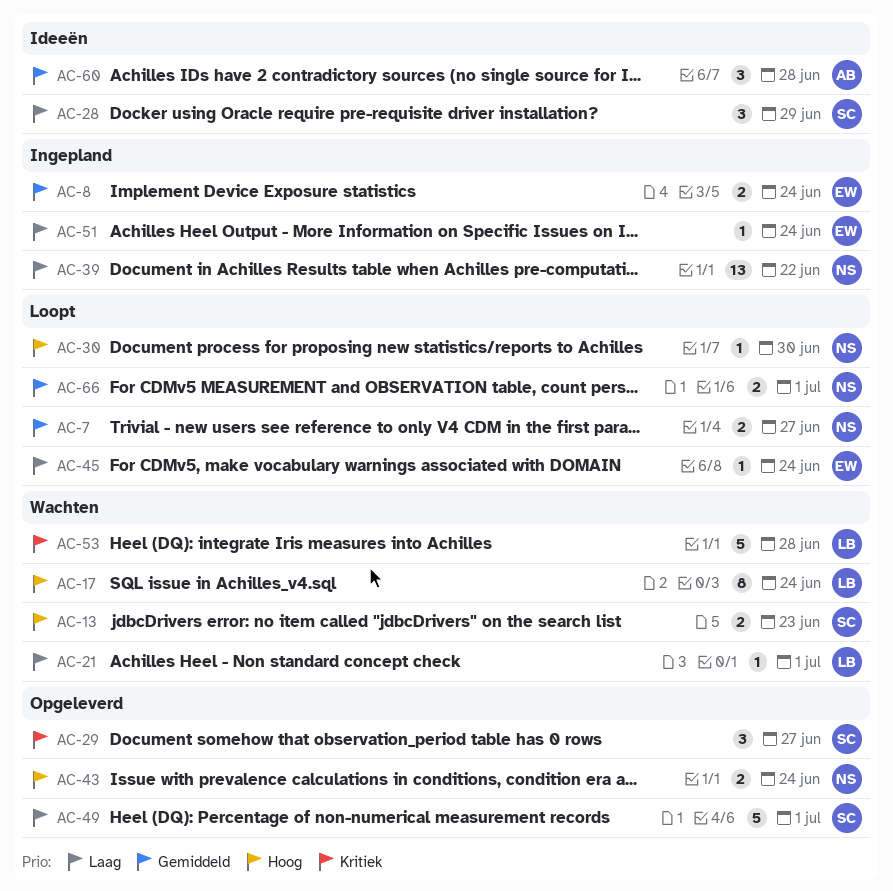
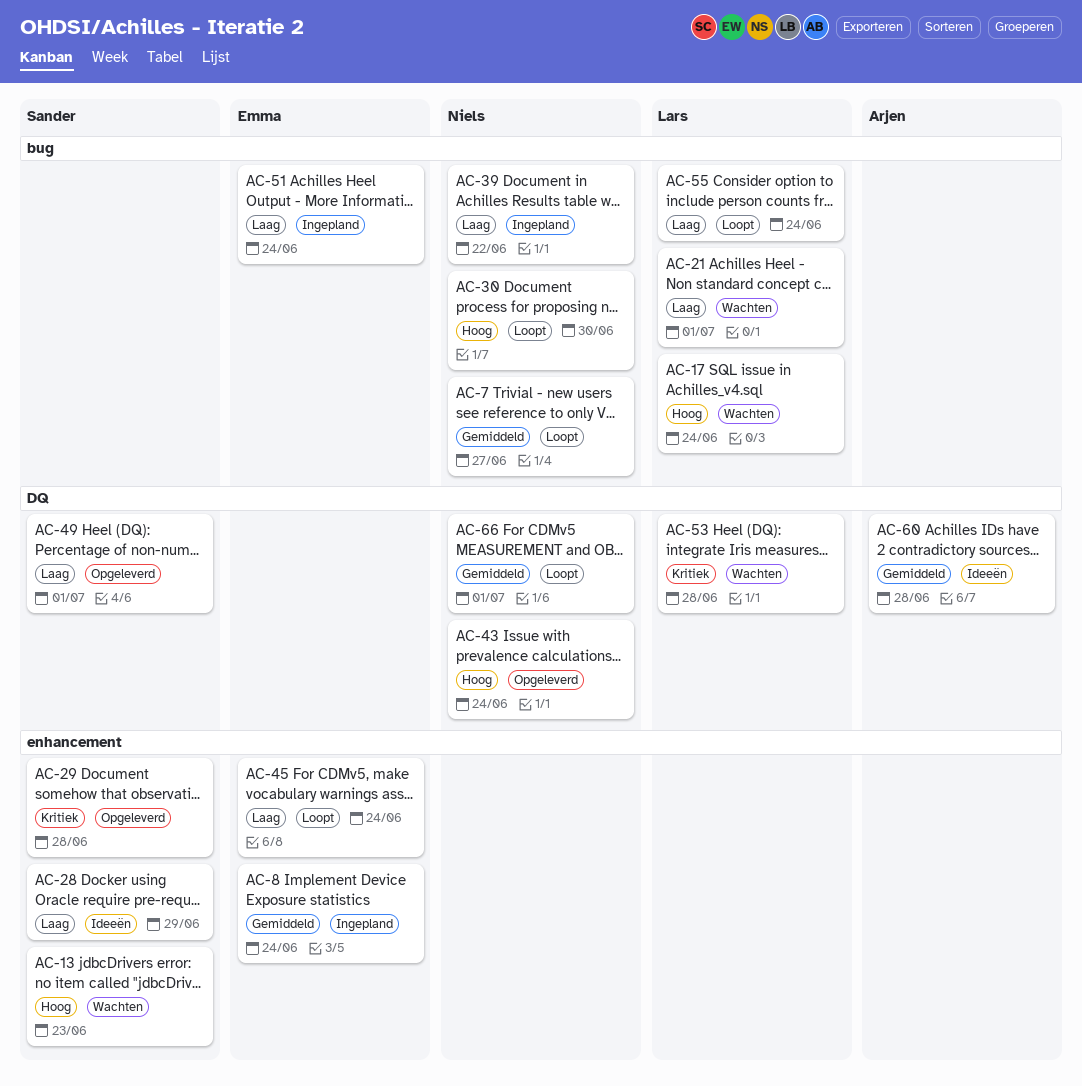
AC-29, due: Jun 27 -> Jun 28
AC-55: none -> present

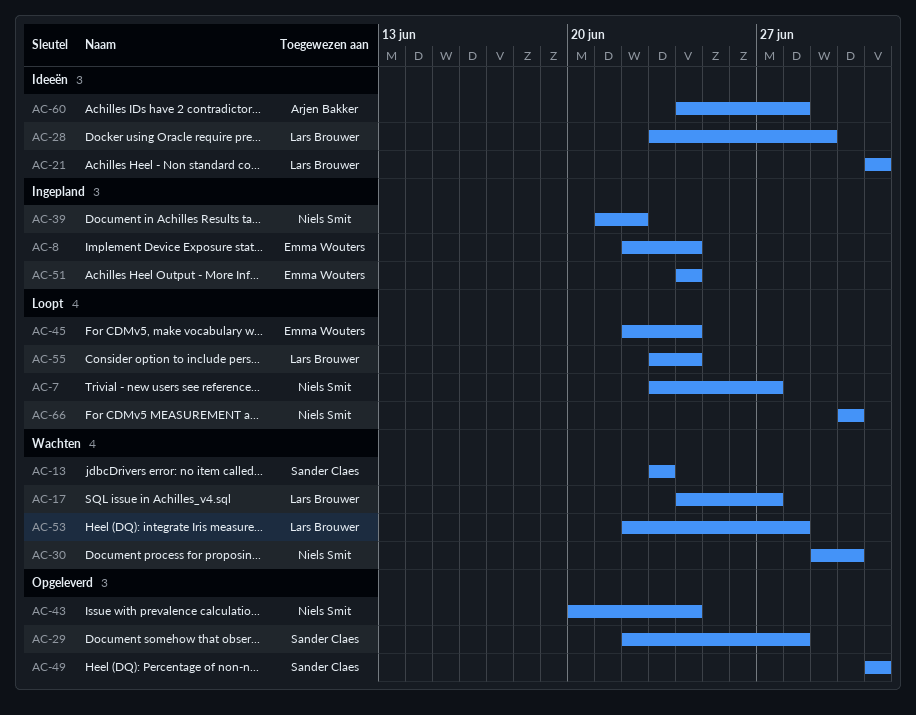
AC-17, due: Jun 24 -> Jun 27
AC-21, status: Wachten -> Ideeën
AC-28, owner: Sander Claes -> Lars Brouwer
AC-30, status: Loopt -> Wachten
AC-66, due: Jul 1 -> Jun 30

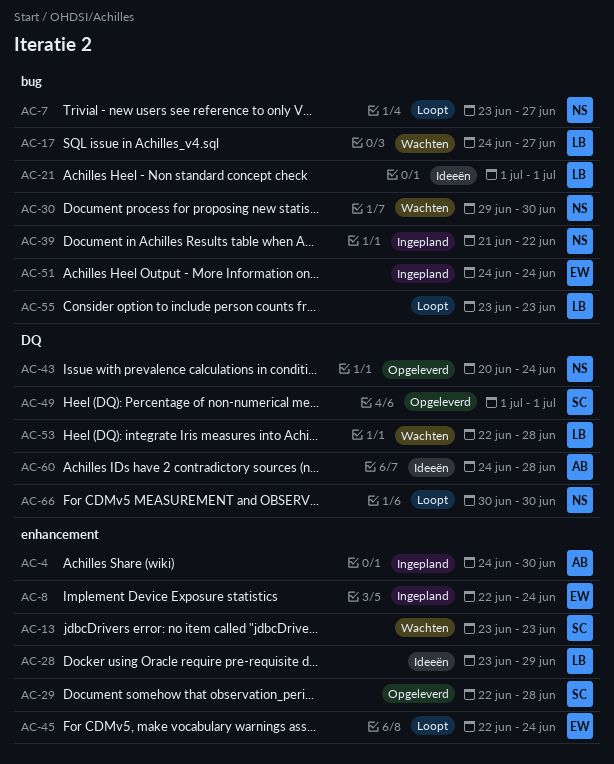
AC-4: none -> present
AC-55, due: Jun 24 -> Jun 23

